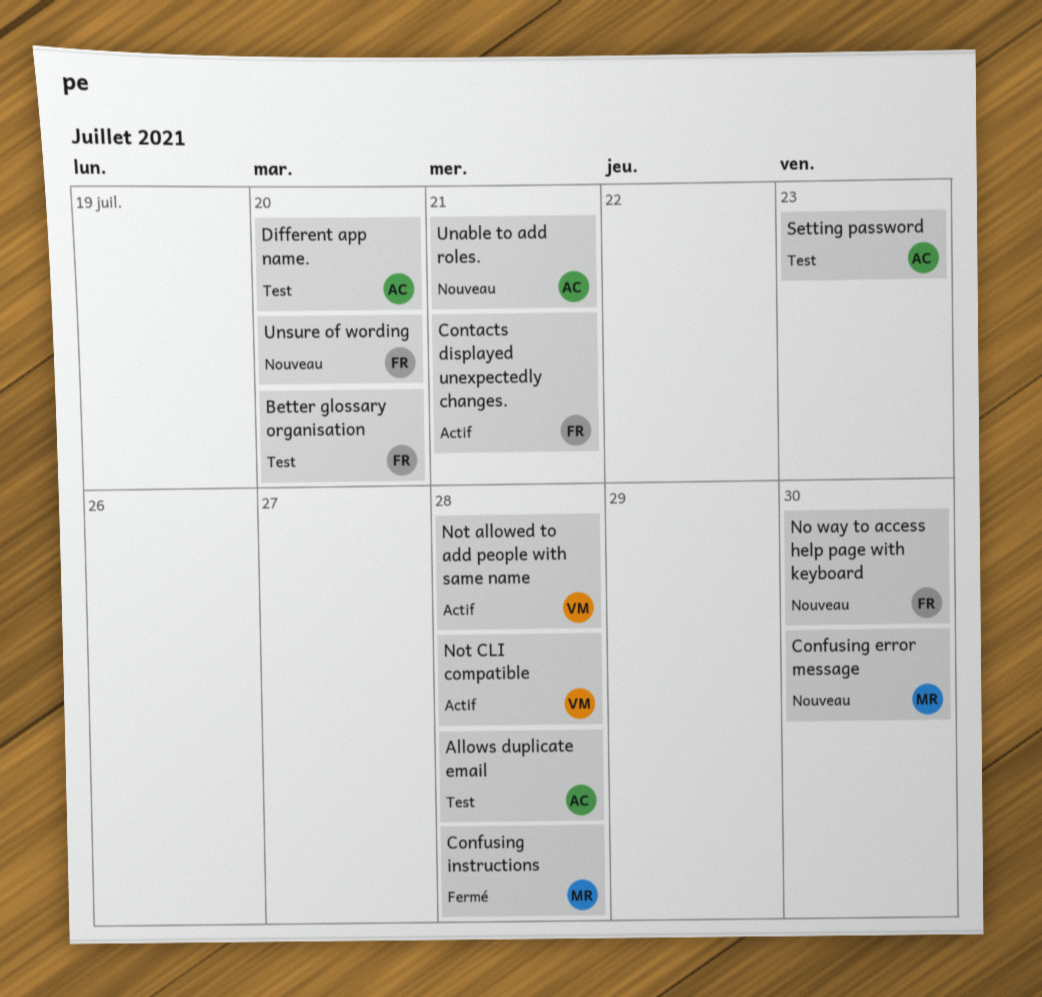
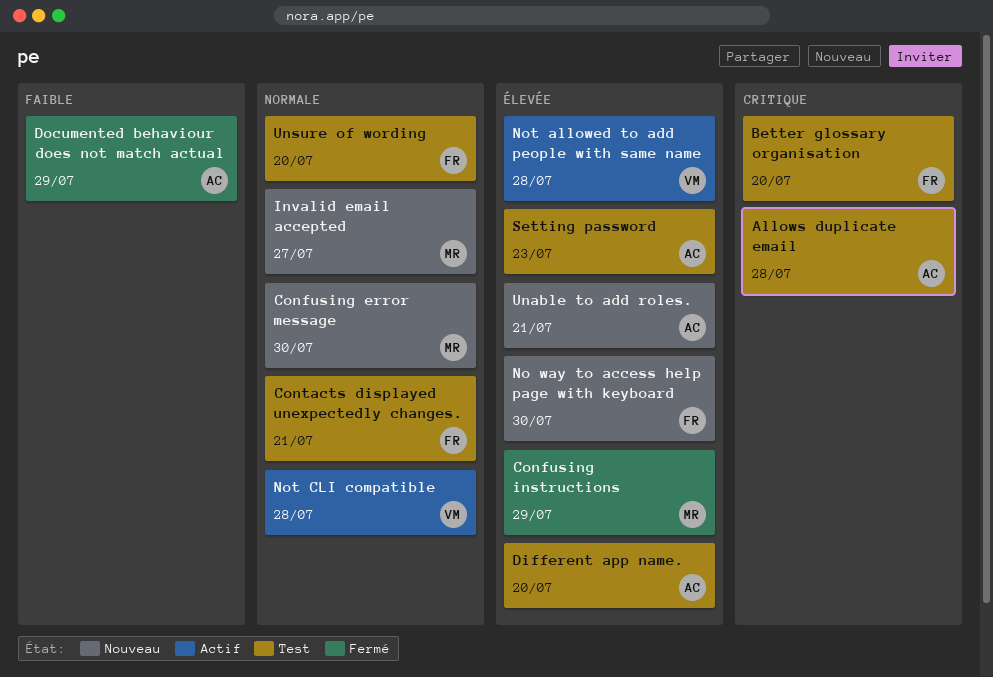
Confusing instructions, due: Jul 28 -> Jul 29
Contacts displayed unexpectedly changes., status: Actif -> Test
Documented behaviour does not match actual: none -> present
Invalid email accepted: none -> present
Unsure of wording, status: Nouveau -> Test

